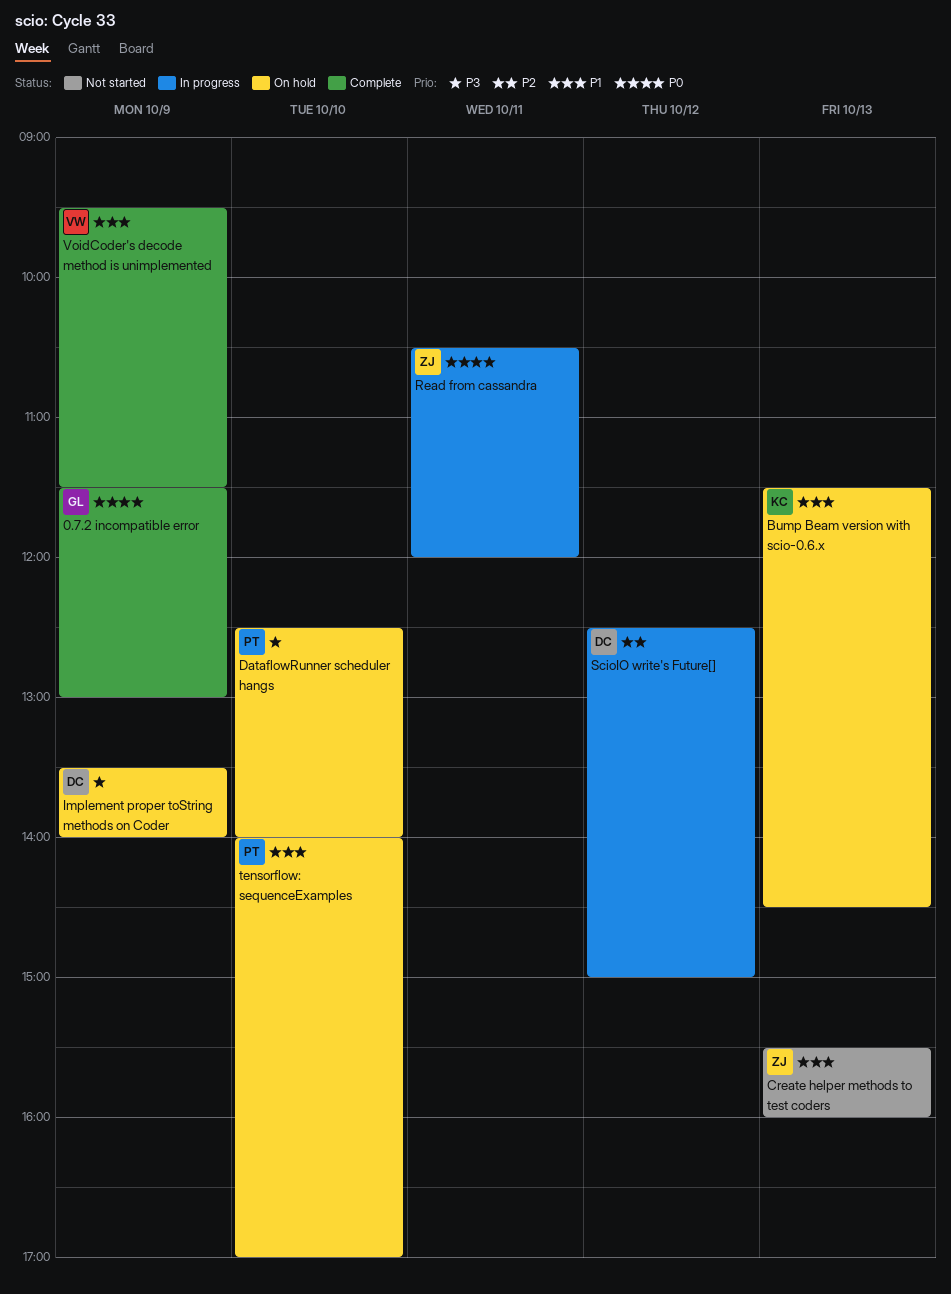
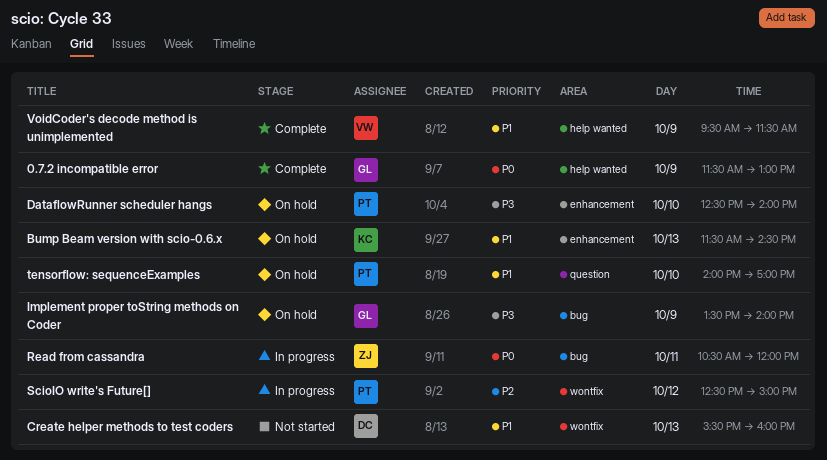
Create helper methods to test coders, owner: ZJ -> DC
Implement proper toString methods on Coder, owner: DC -> GL
ScioIO write's Future[], owner: DC -> PT

